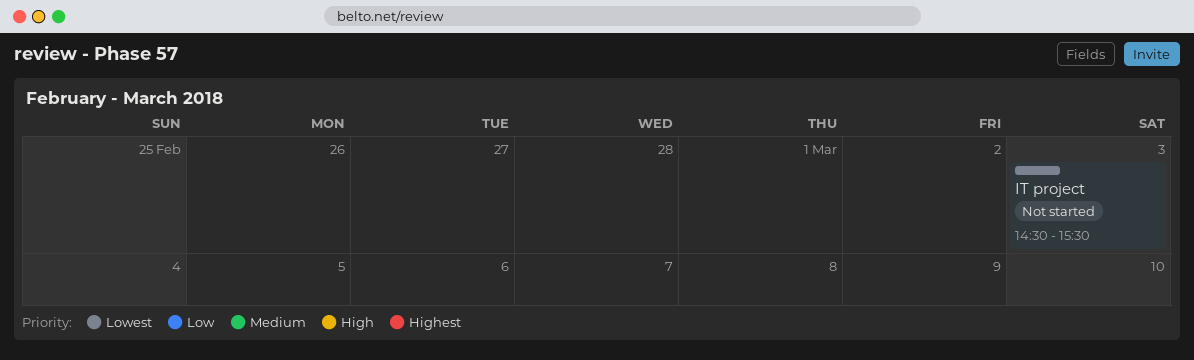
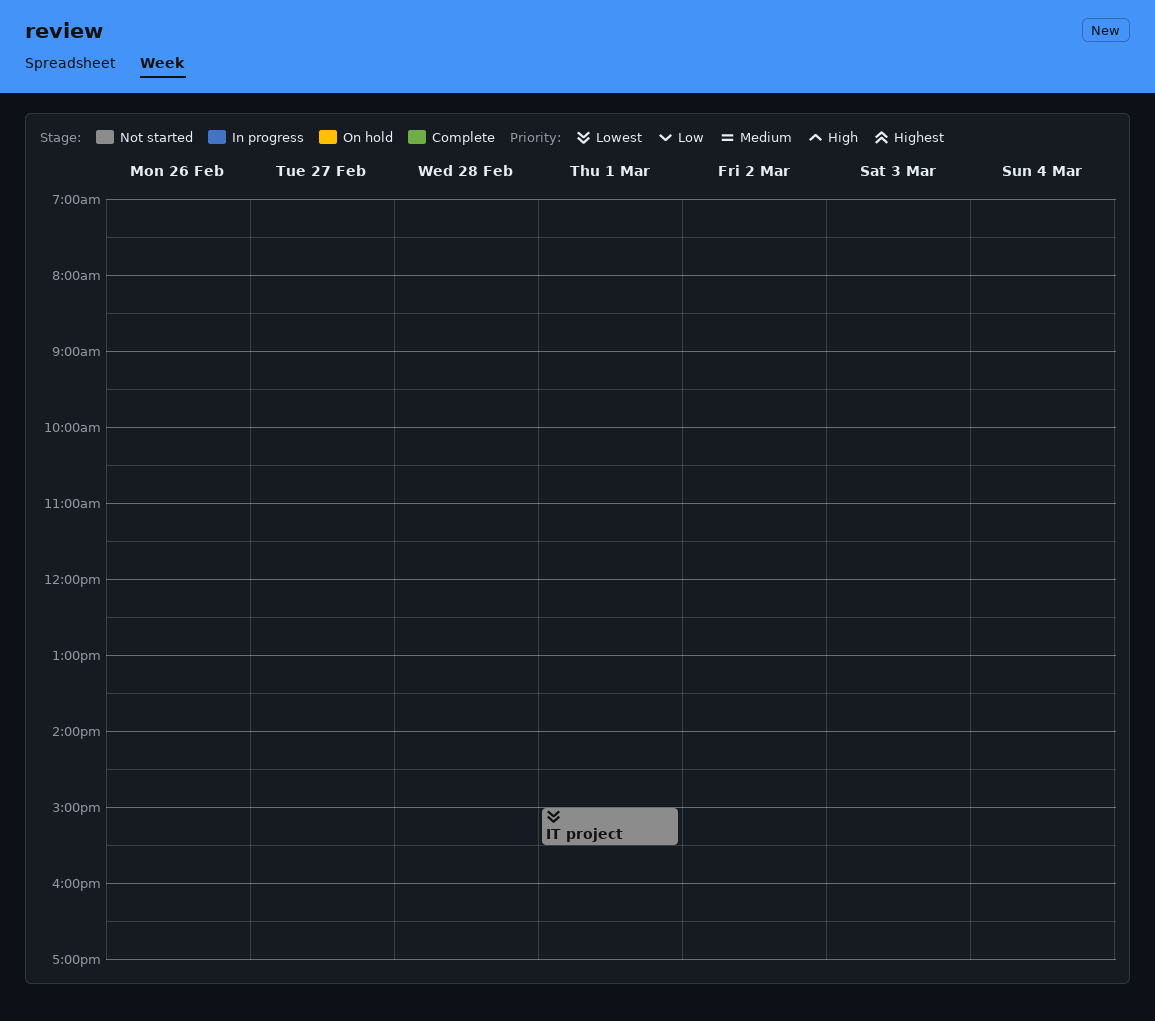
IT project, day: Mar 3 -> Mar 1
IT project, begins: 14:30 -> 15:00

